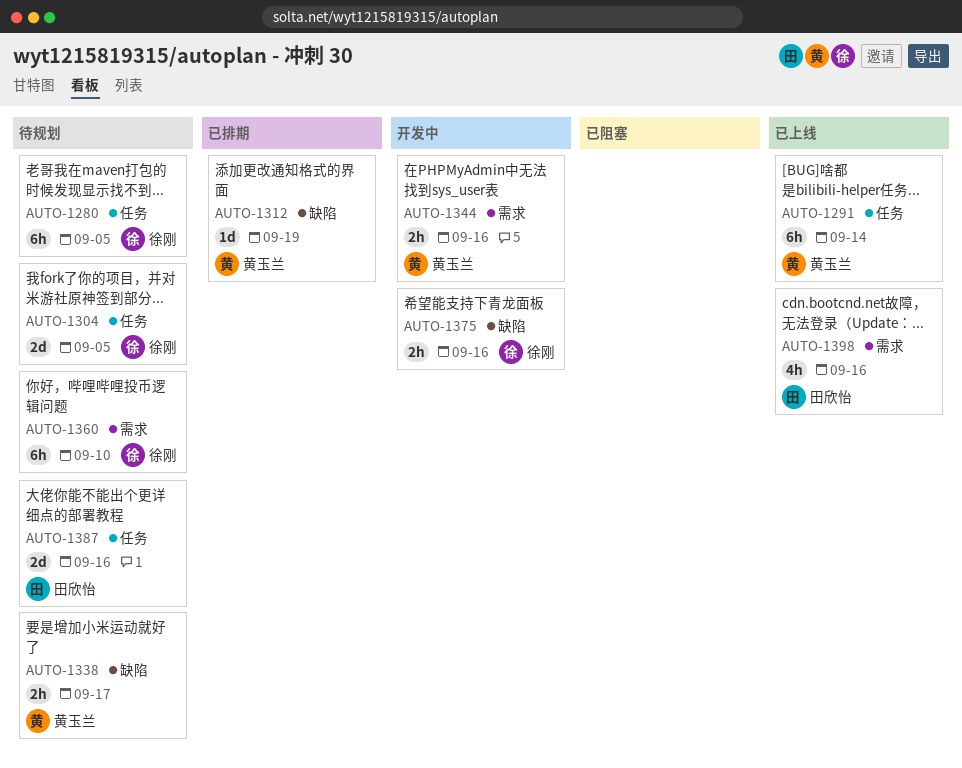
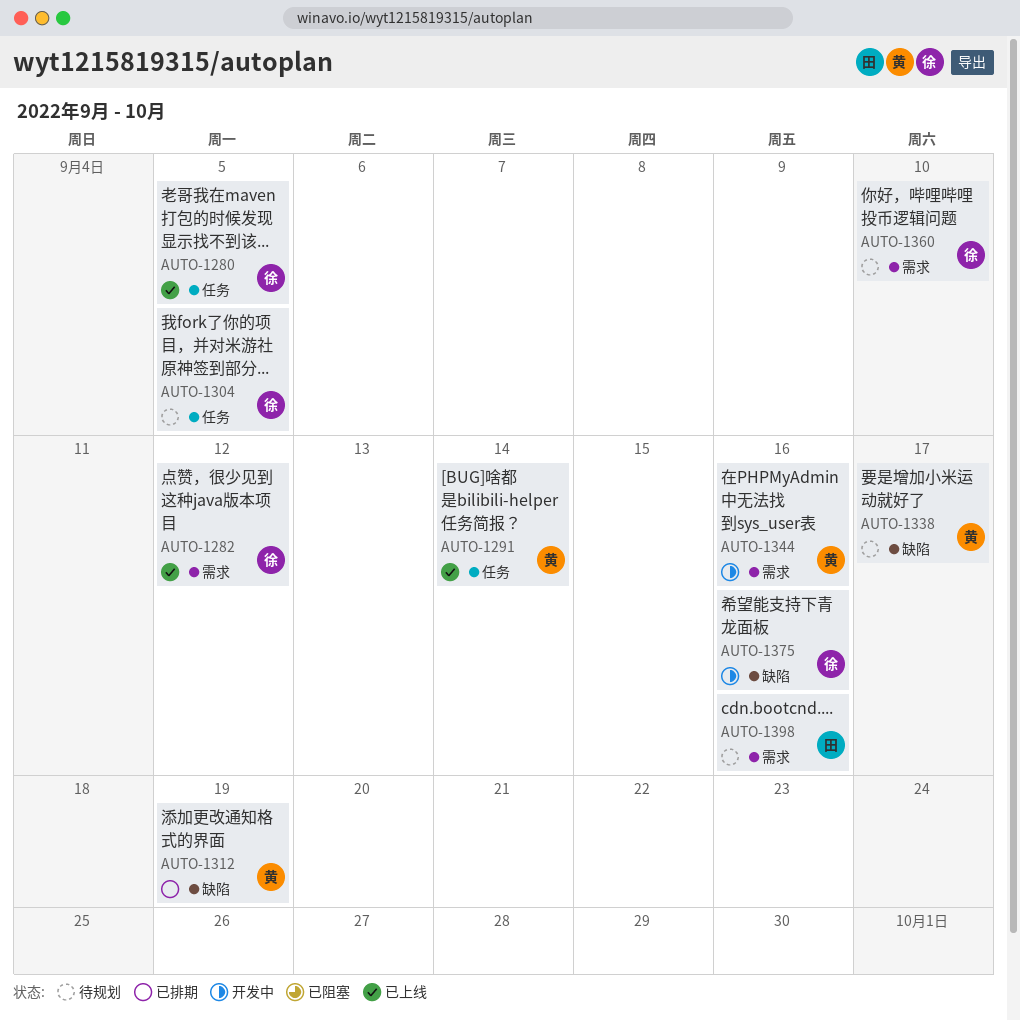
AUTO-1280, status: 待规划 -> 已上线
AUTO-1282: none -> present
AUTO-1387: present -> none
AUTO-1398, status: 已上线 -> 待规划

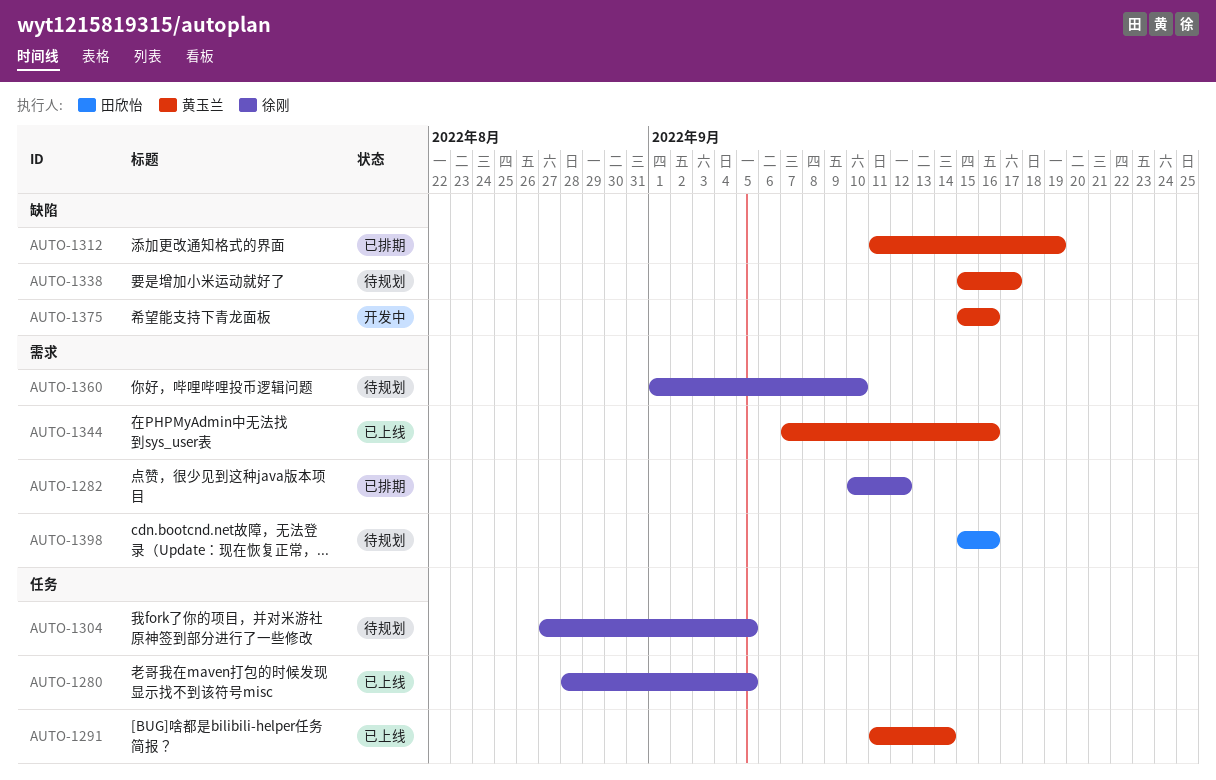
AUTO-1282, status: 已上线 -> 已排期
AUTO-1344, status: 开发中 -> 已上线
AUTO-1375, owner: 徐刚 -> 黄玉兰

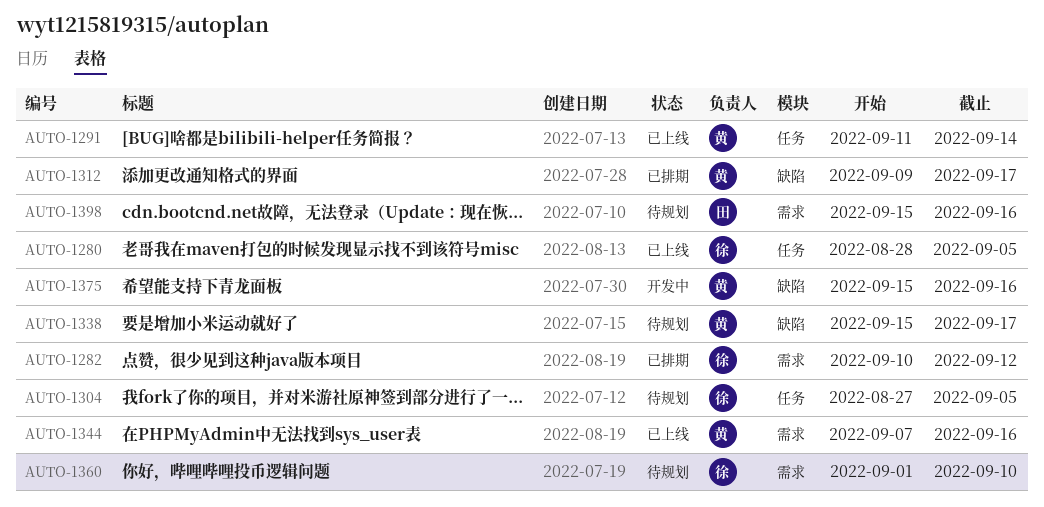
AUTO-1312, start: Sep 11 -> Sep 9
AUTO-1312, due: Sep 19 -> Sep 17

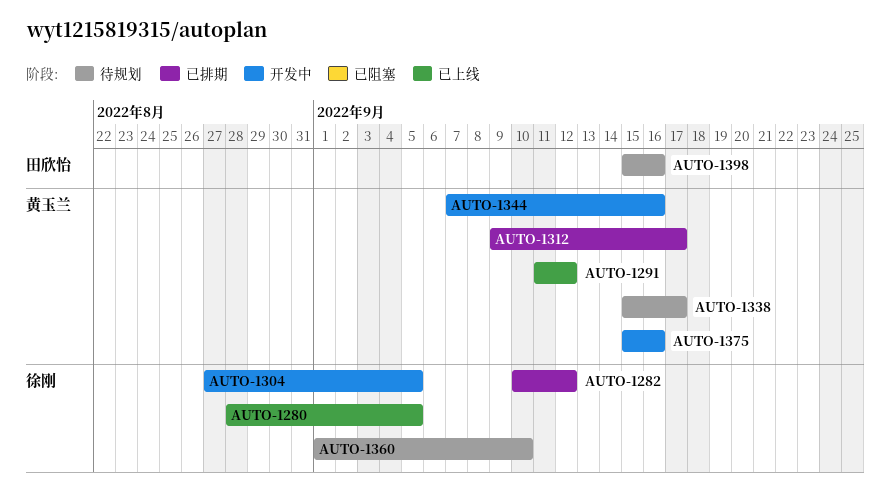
AUTO-1291, due: Sep 14 -> Sep 12
AUTO-1304, status: 待规划 -> 开发中
AUTO-1344, status: 已上线 -> 开发中

